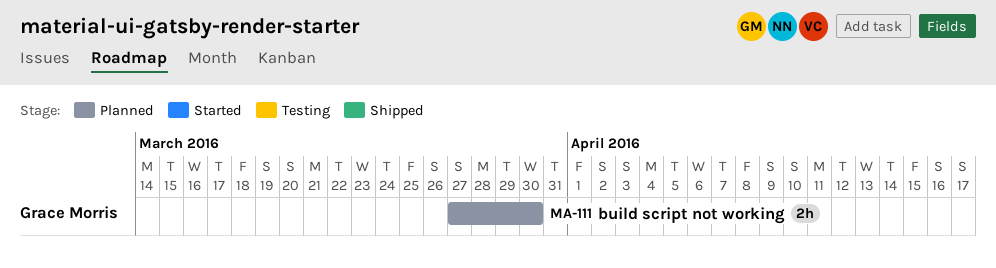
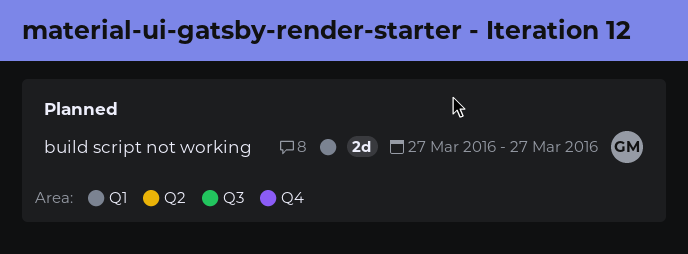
build script not working, estimate: 2h -> 2d
build script not working, due: Mar 30 -> Mar 27

